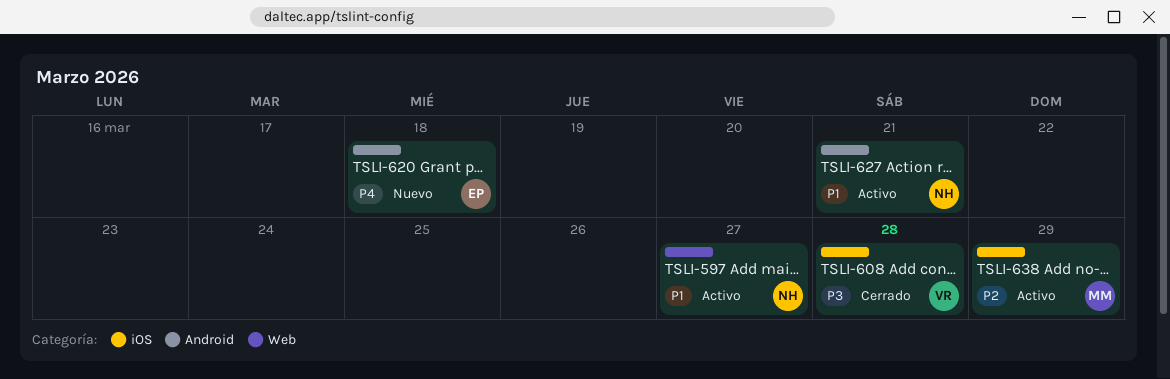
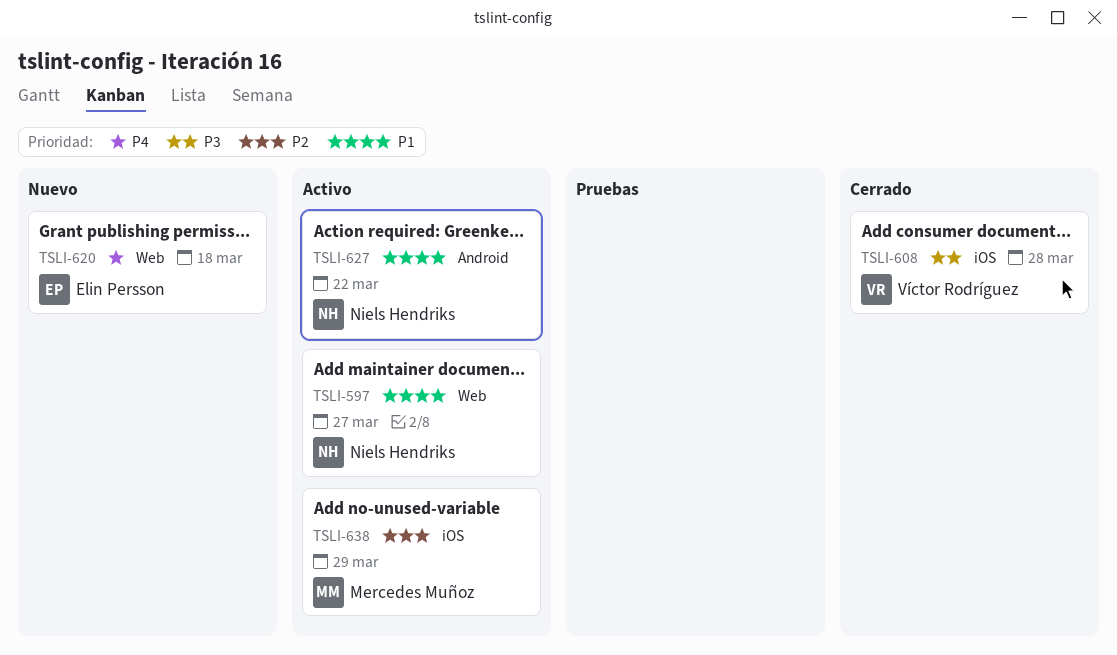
TSLI-620, label: Android -> Web
TSLI-627, due: Mar 21 -> Mar 22

